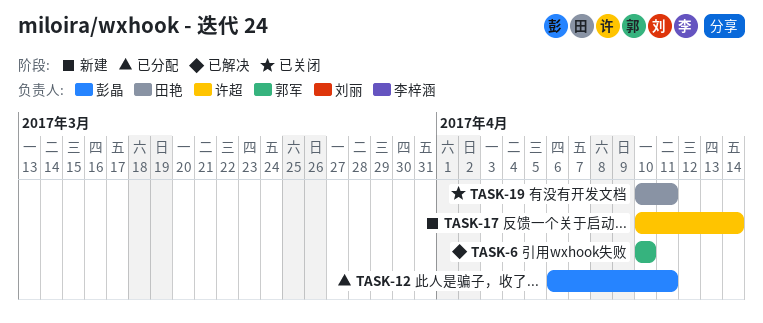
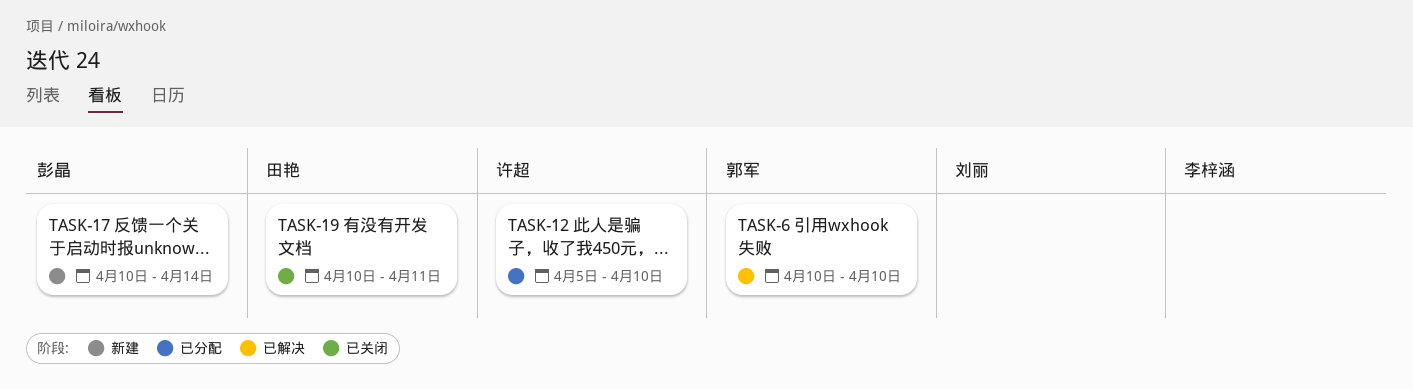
TASK-12, owner: 彭晶 -> 许超
TASK-12, start: Apr 6 -> Apr 5
TASK-12, due: Apr 11 -> Apr 10
TASK-17, owner: 许超 -> 彭晶

